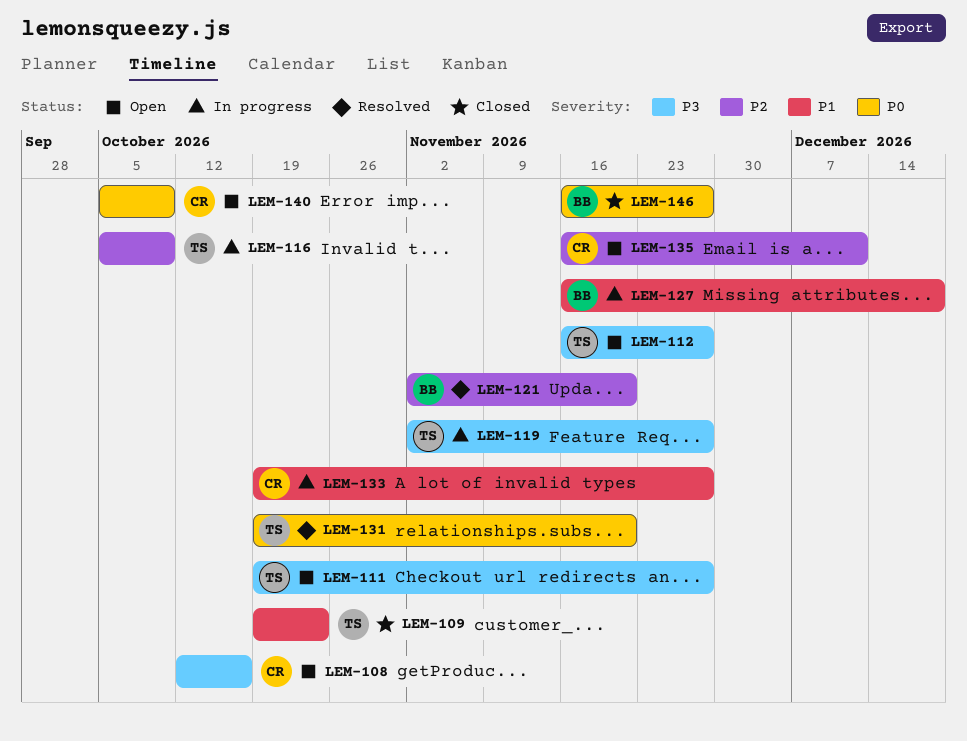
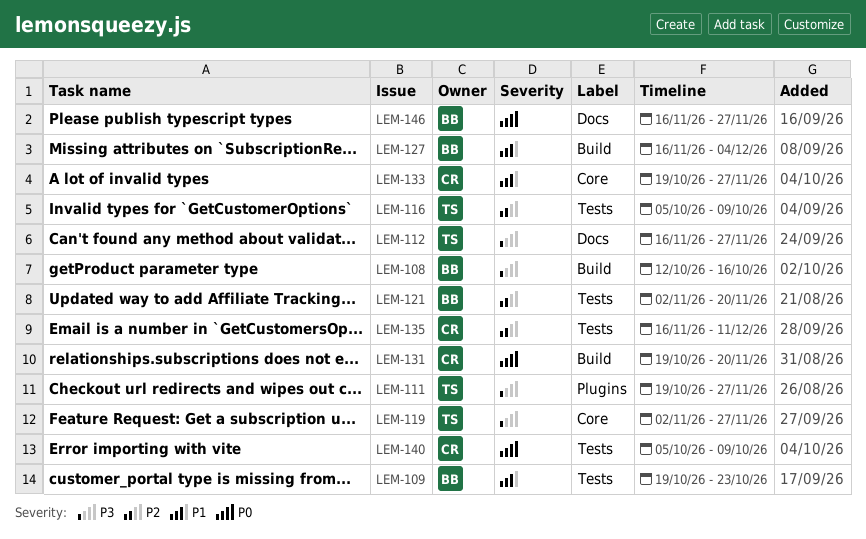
LEM-108, owner: CR -> BB
LEM-109, owner: TS -> BB
LEM-127, due: Dec 18 -> Dec 4
LEM-131, owner: TS -> CR

